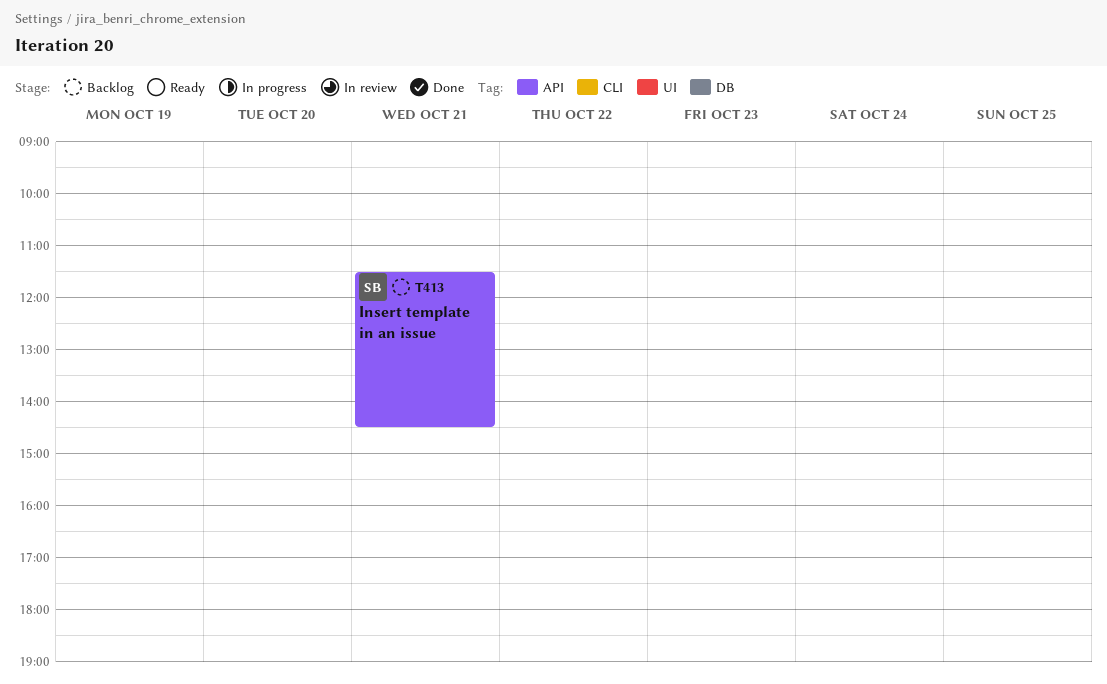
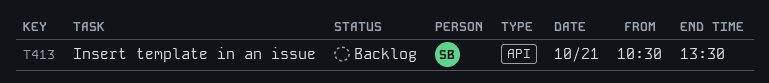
T413, begins: 11:30 -> 10:30
T413, ends: 14:30 -> 13:30

